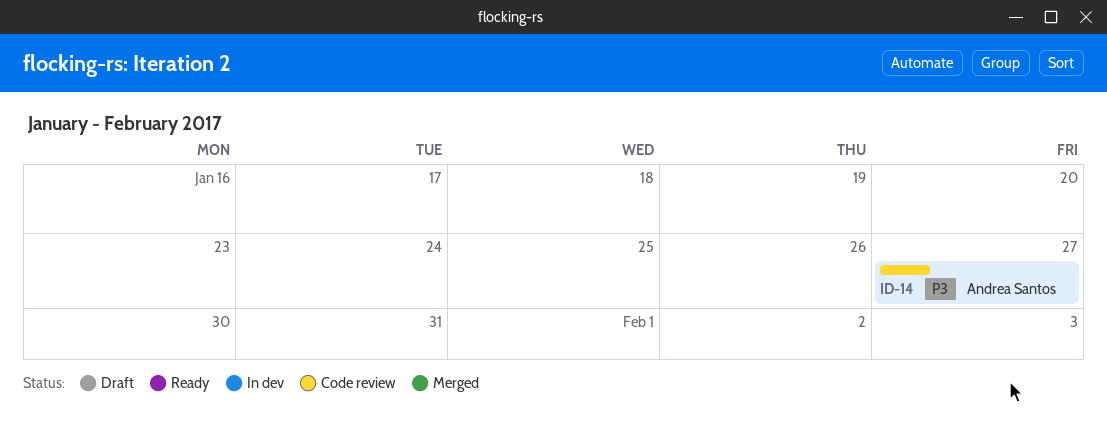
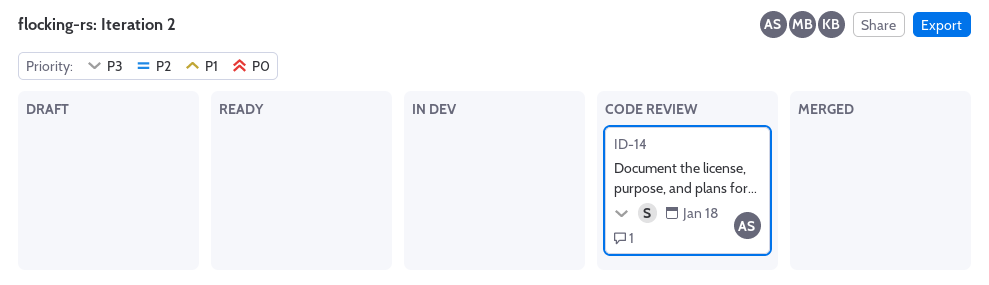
ID-14, due: Jan 27 -> Jan 18

